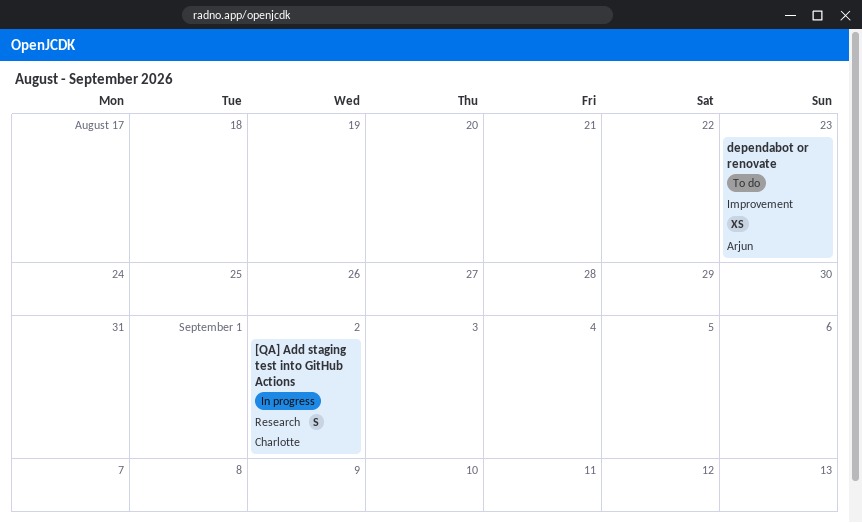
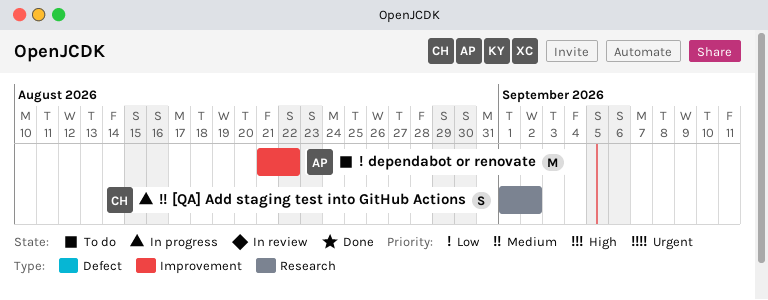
dependabot or renovate, estimate: XS -> M
dependabot or renovate, due: Aug 23 -> Aug 22

